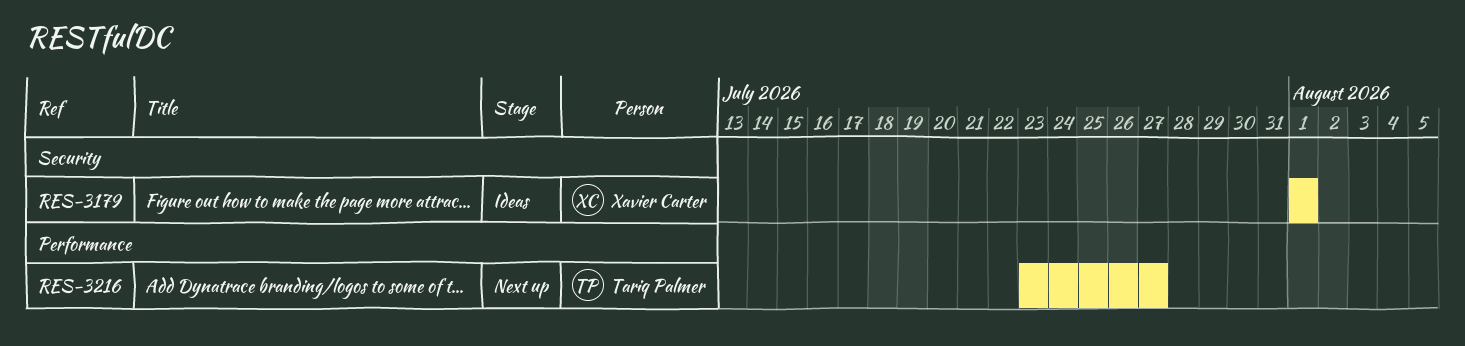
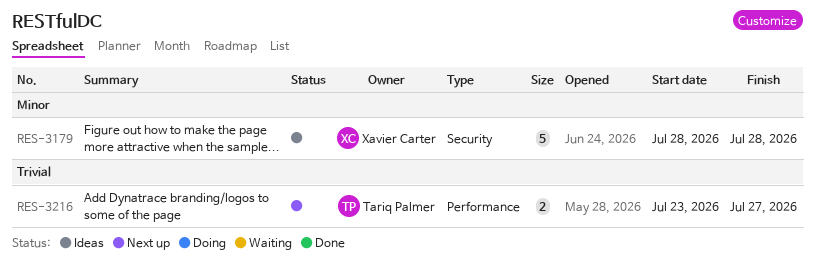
RES-3179, start: Aug 1 -> Jul 28
RES-3179, due: Aug 1 -> Jul 28

